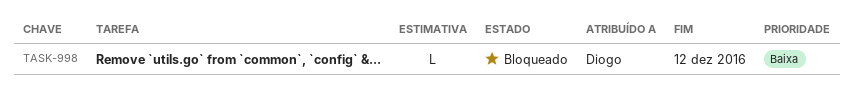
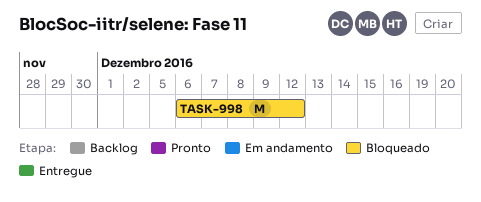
TASK-998, estimate: L -> M

